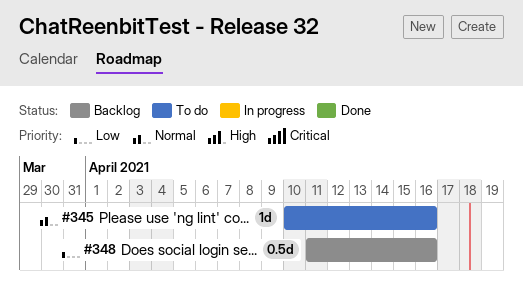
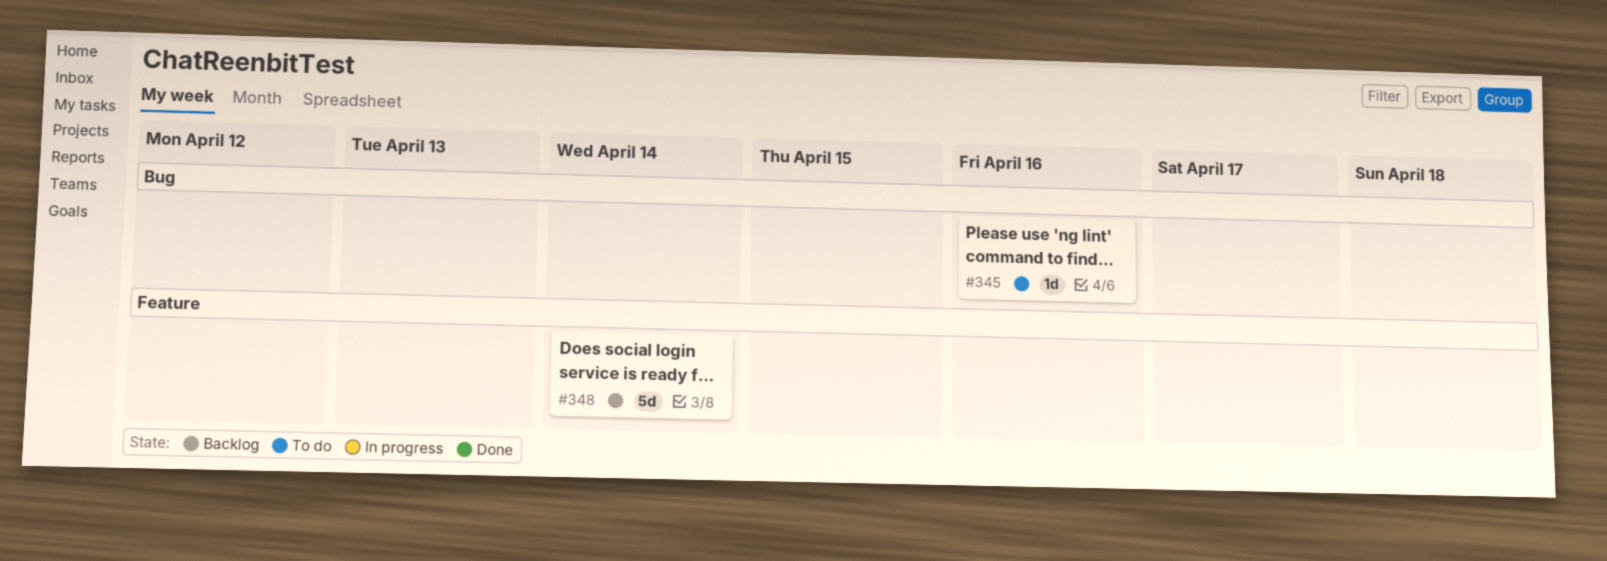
#348, estimate: 0.5d -> 5d
#348, due: Apr 16 -> Apr 14

